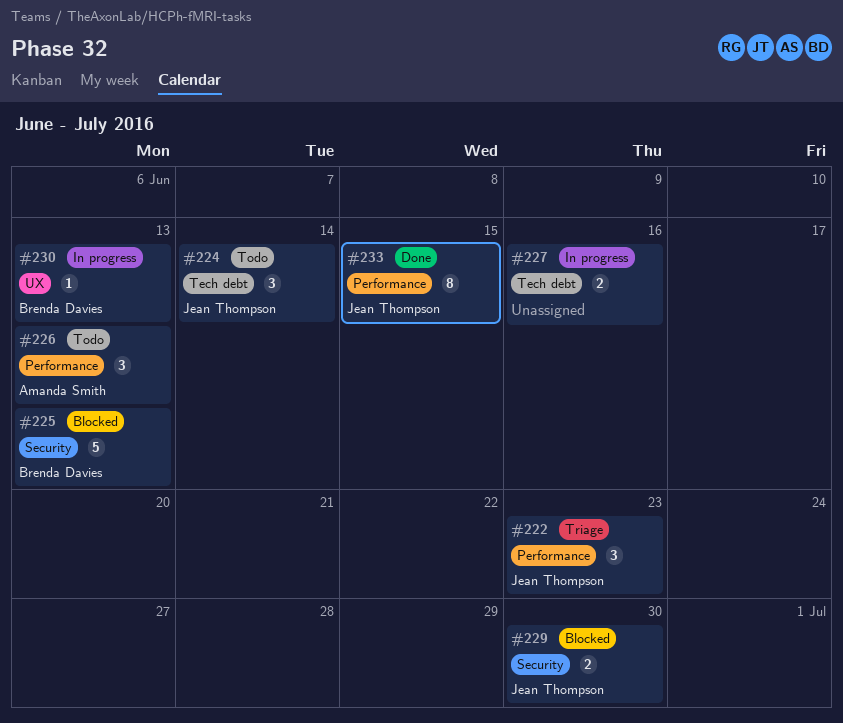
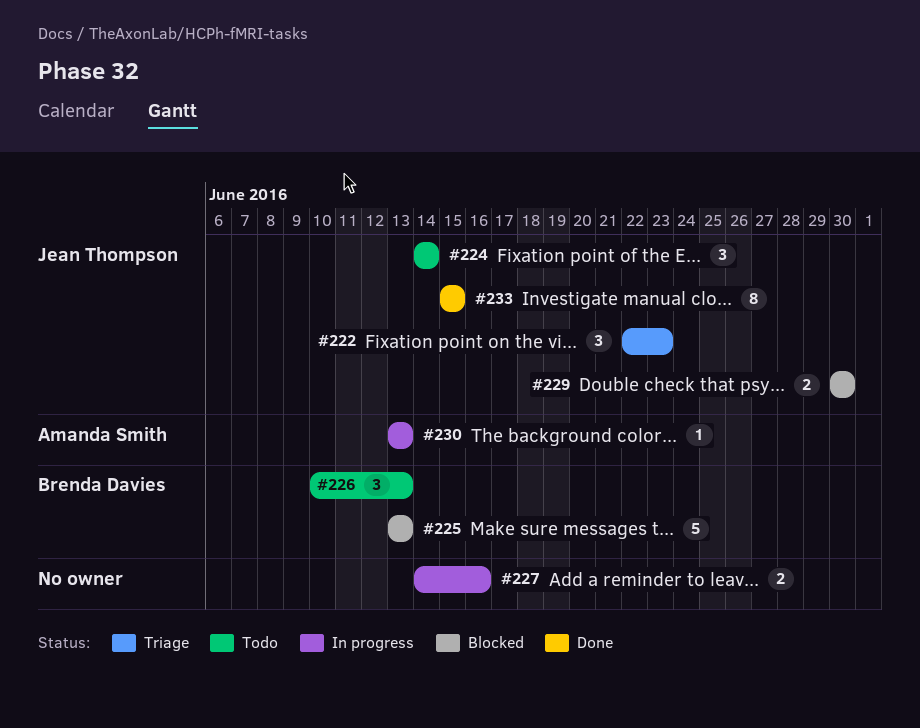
#226, owner: Amanda Smith -> Brenda Davies
#230, owner: Brenda Davies -> Amanda Smith

